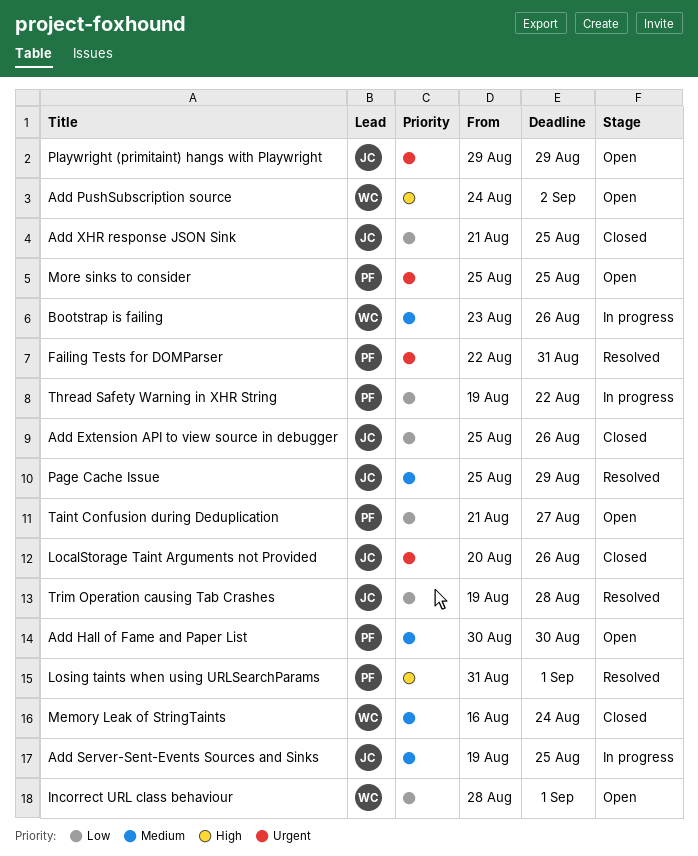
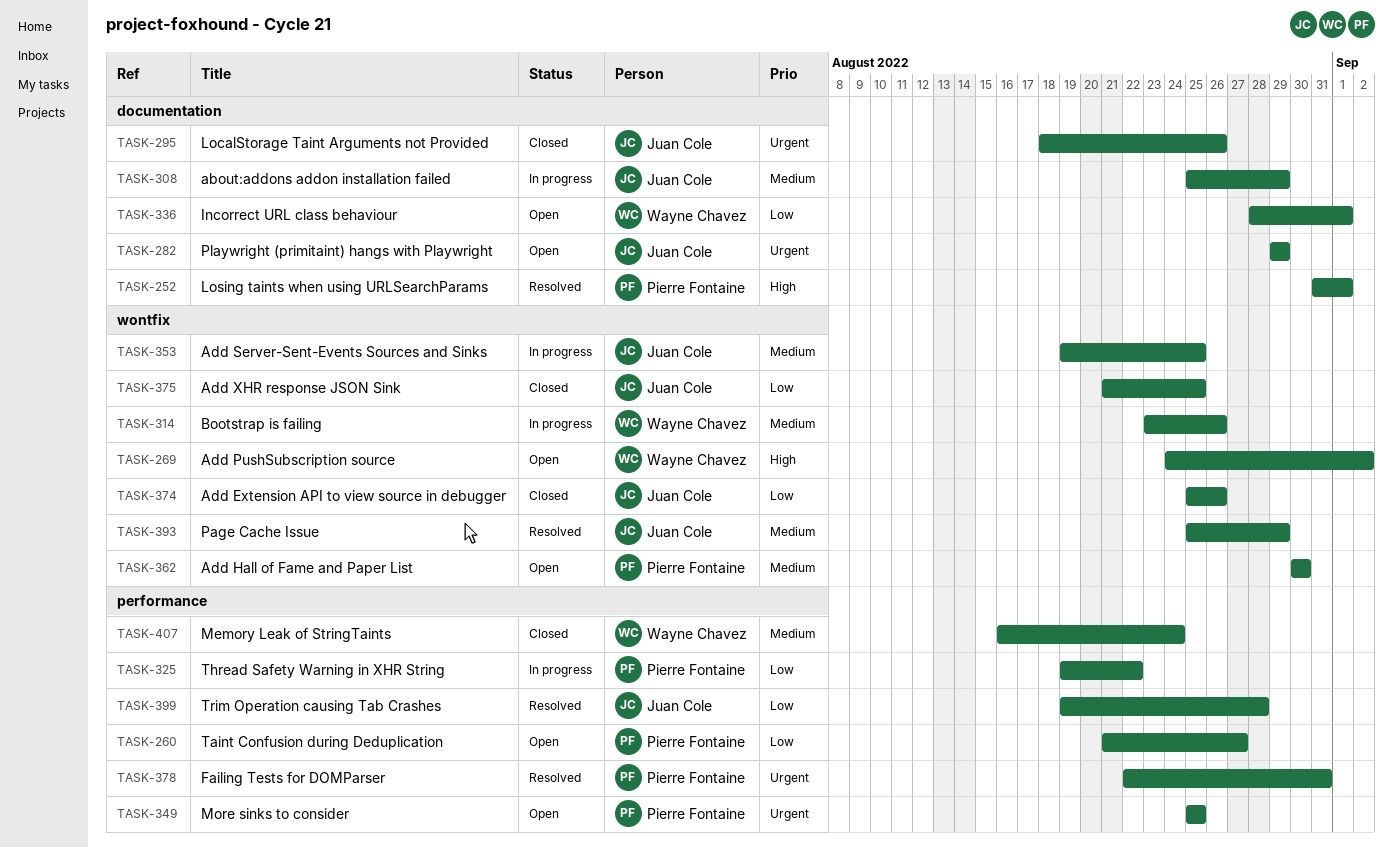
about:addons addon installation failed: none -> present
LocalStorage Taint Arguments not Provided, start: Aug 20 -> Aug 18

